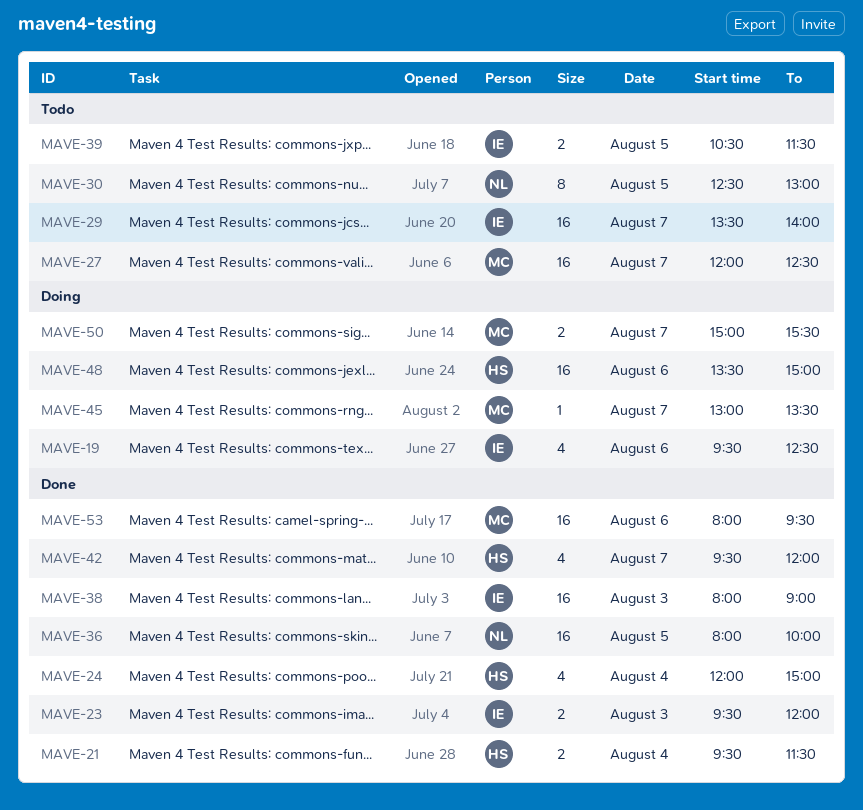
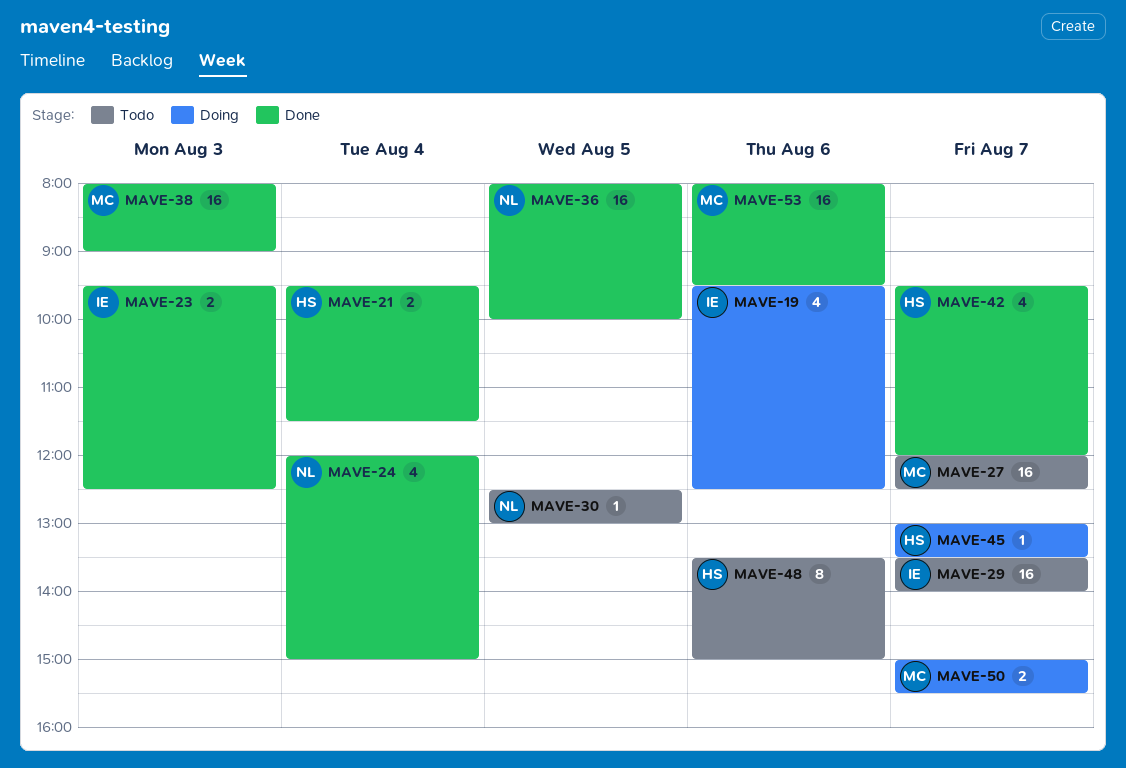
MAVE-23, ends: 12:00 -> 12:30
MAVE-24, owner: HS -> NL
MAVE-30, estimate: 8 -> 1
MAVE-38, owner: IE -> MC
MAVE-39: present -> none
MAVE-45, owner: MC -> HS
MAVE-48, status: Doing -> Todo
MAVE-48, estimate: 16 -> 8

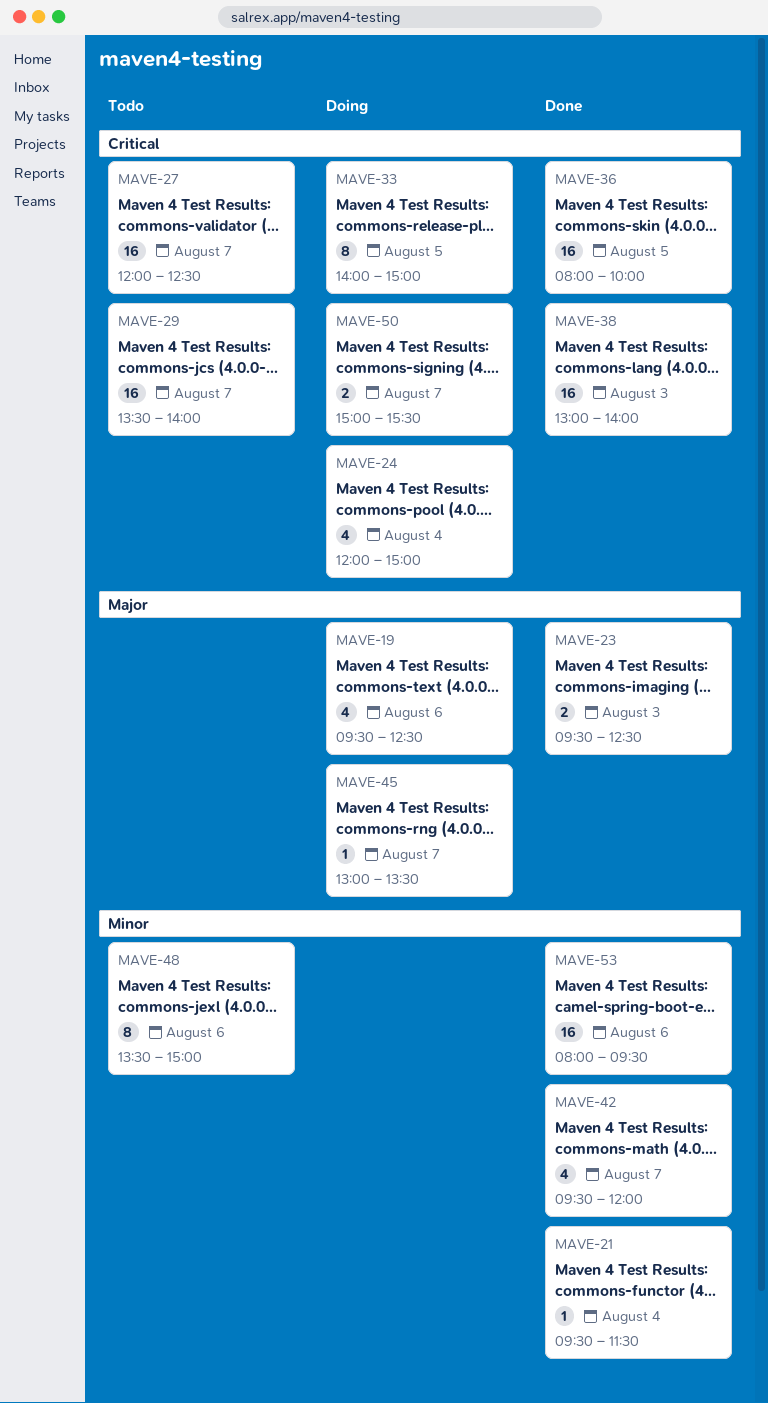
MAVE-21, estimate: 2 -> 1
MAVE-24, status: Done -> Doing
MAVE-30: present -> none
MAVE-33: none -> present
MAVE-38, begins: 08:00 -> 13:00
MAVE-38, ends: 09:00 -> 14:00

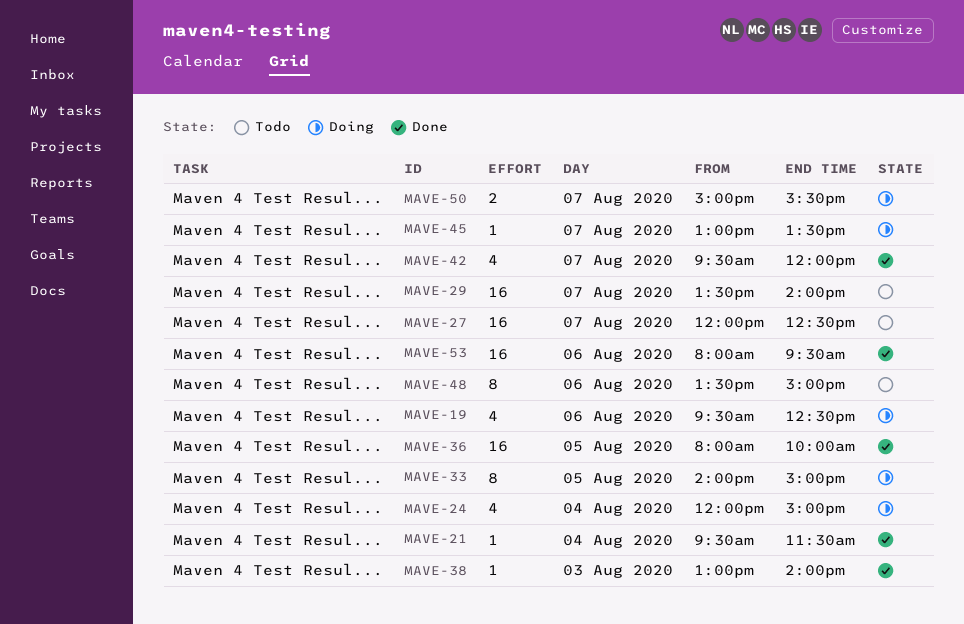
MAVE-23: present -> none
MAVE-38, estimate: 16 -> 1

